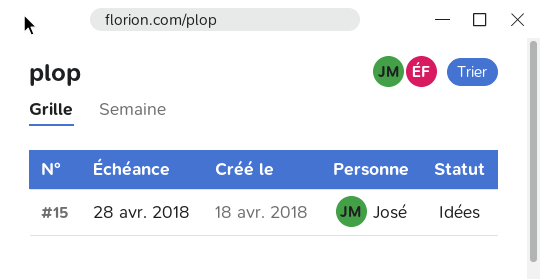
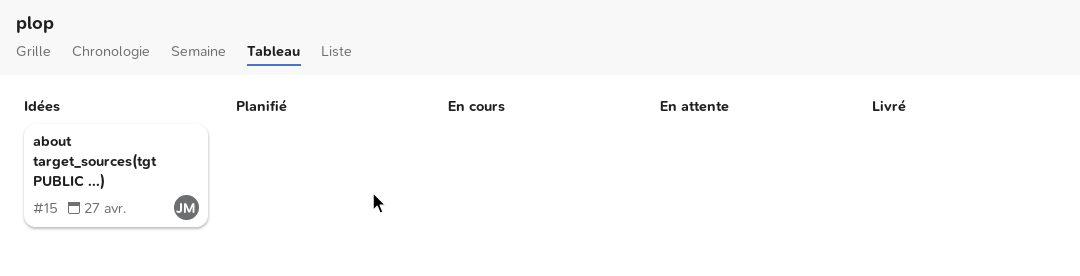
#15, due: Apr 28 -> Apr 27

